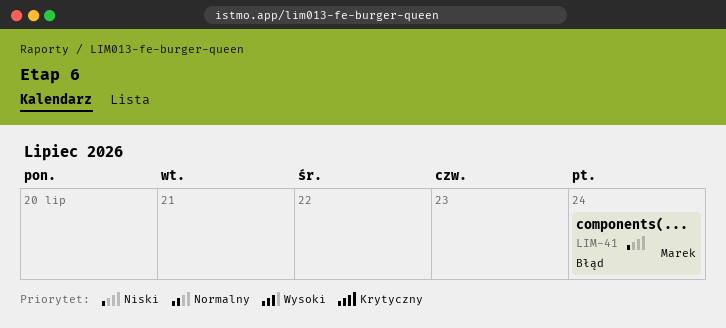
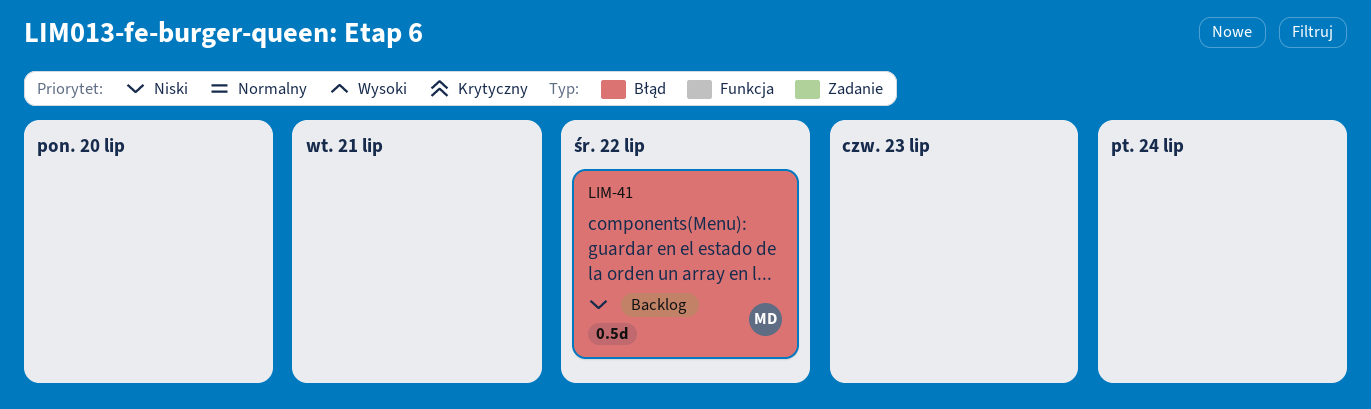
LIM-41, due: Jul 24 -> Jul 22

